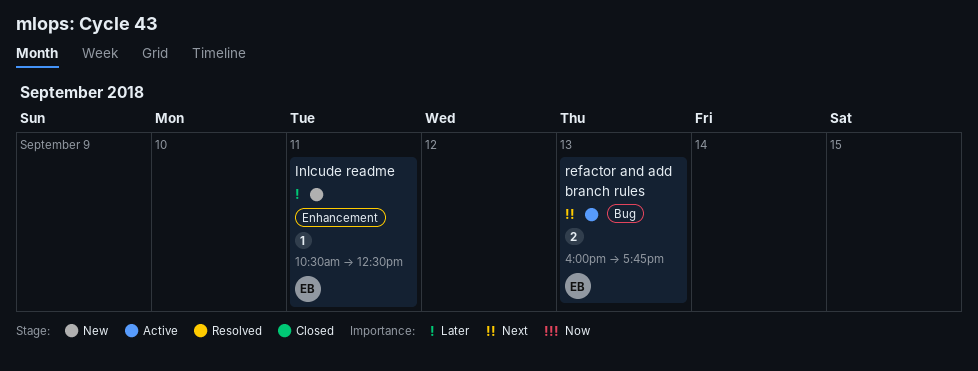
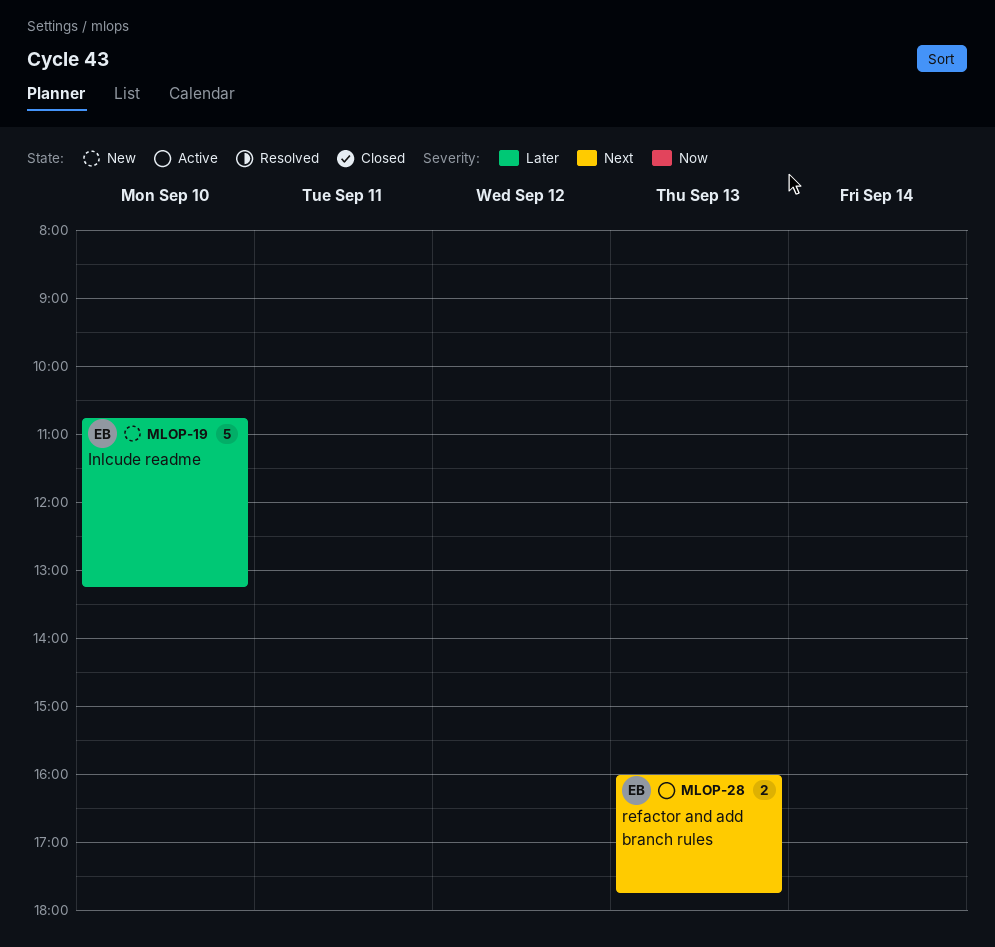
Inlcude readme, estimate: 1 -> 5
Inlcude readme, day: Sep 11 -> Sep 10
Inlcude readme, begins: 10:30 -> 10:45
Inlcude readme, ends: 12:30 -> 13:15

